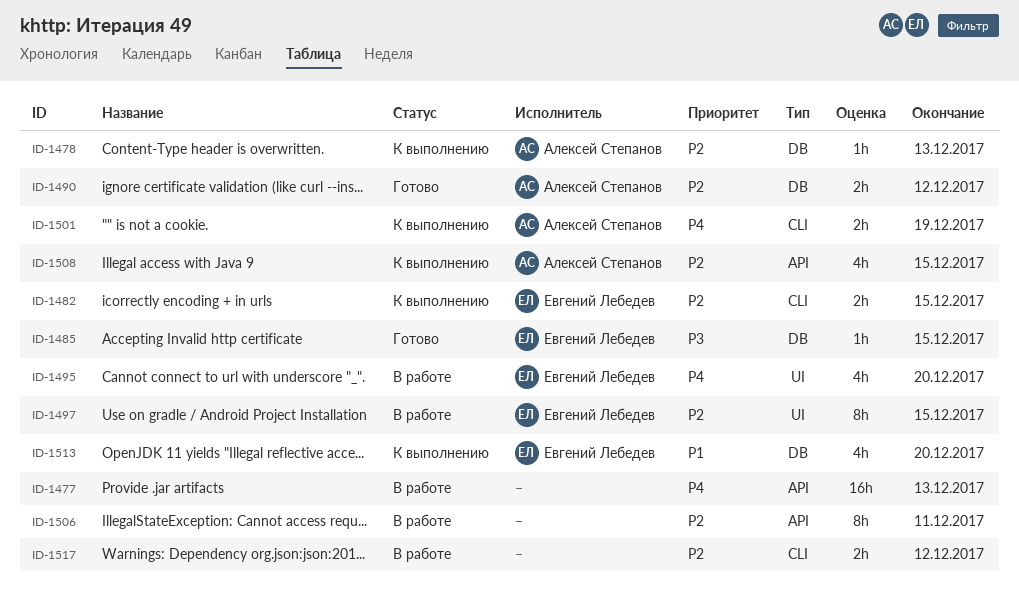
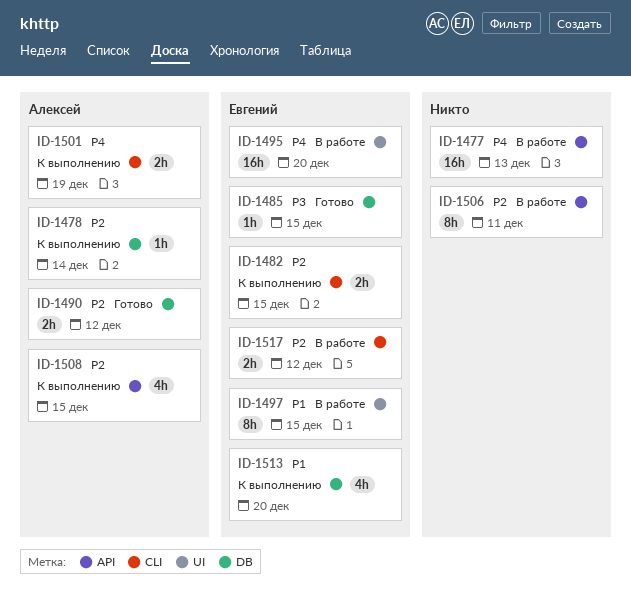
ID-1478, due: Dec 13 -> Dec 14
ID-1495, estimate: 4h -> 16h
ID-1497, priority: P2 -> P1
ID-1517, owner: none -> Евгений Лебедев

